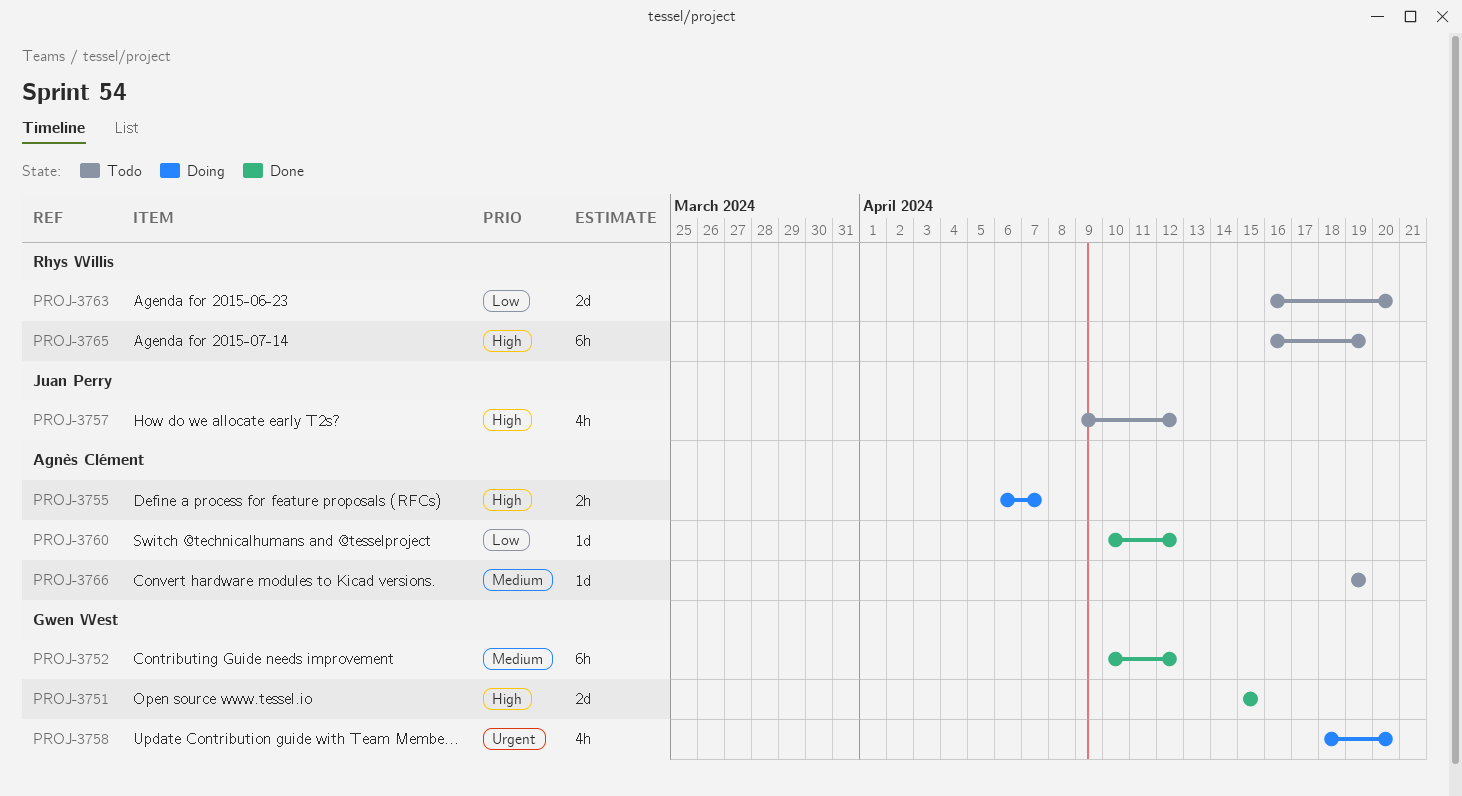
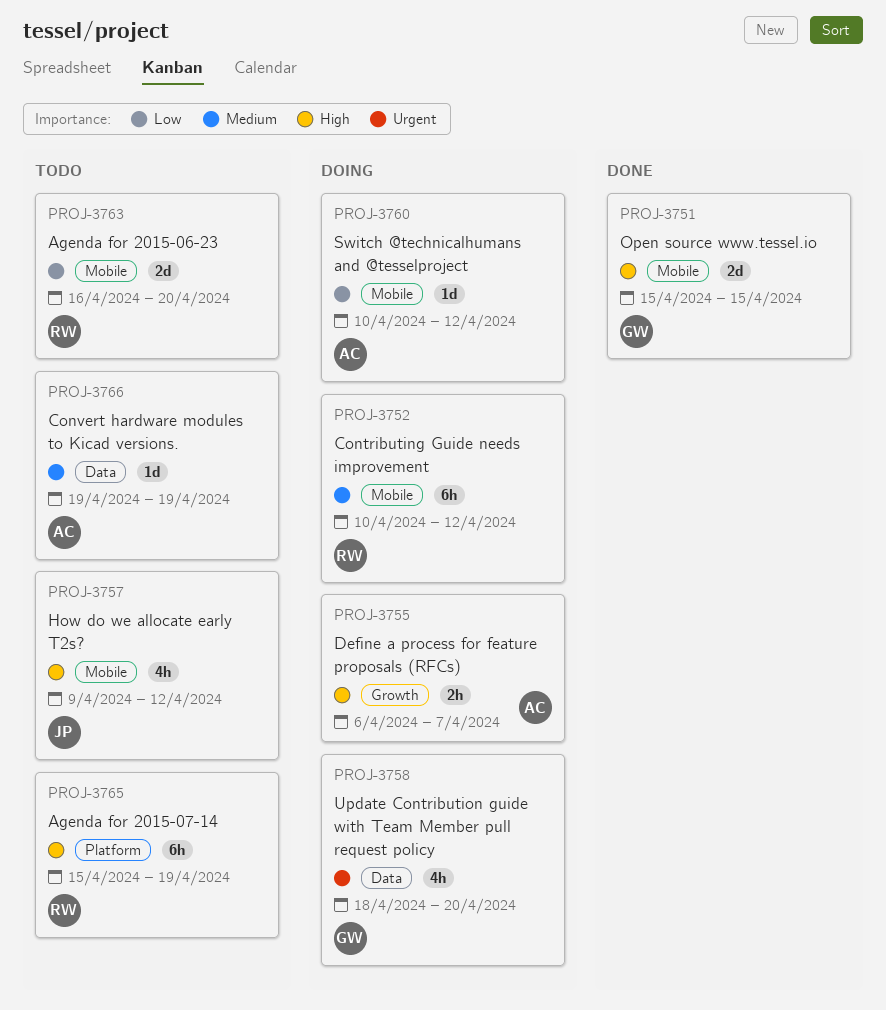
PROJ-3752, status: Done -> Doing
PROJ-3752, owner: Gwen West -> Rhys Willis
PROJ-3760, status: Done -> Doing
PROJ-3765, start: Apr 16 -> Apr 15

